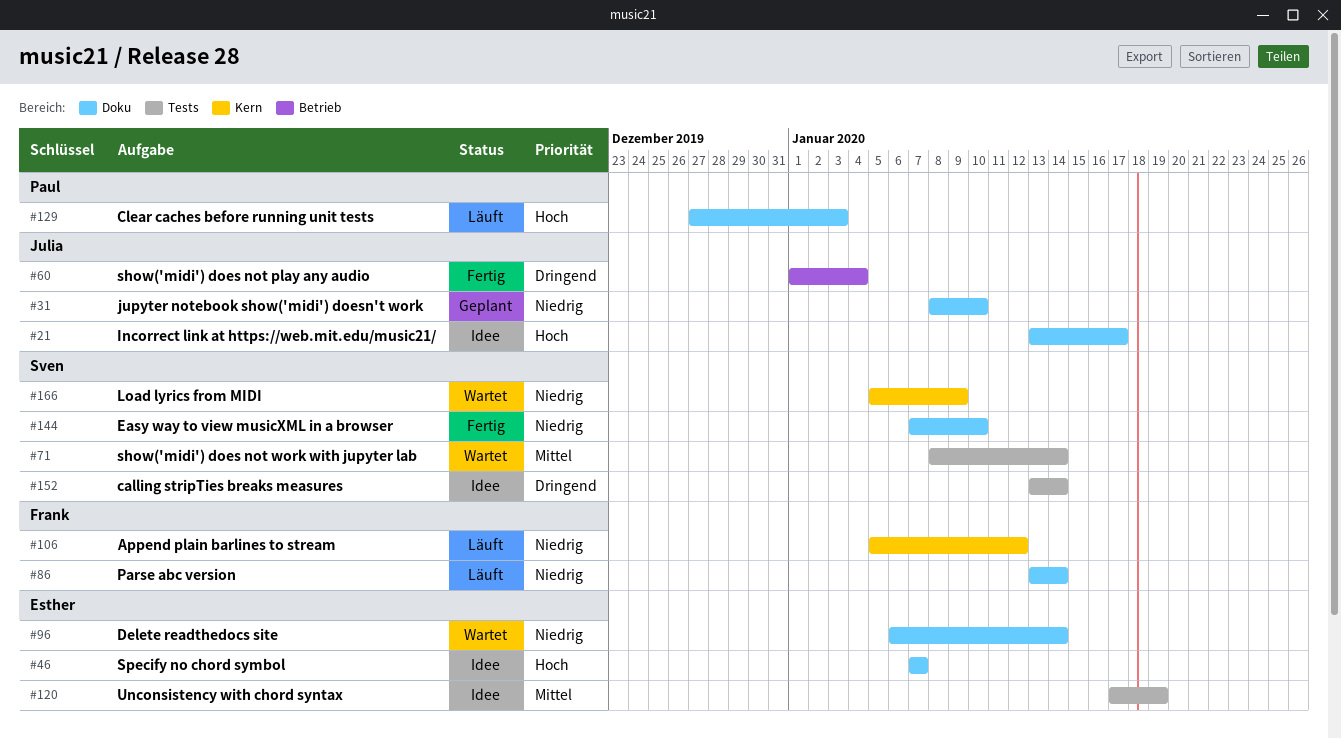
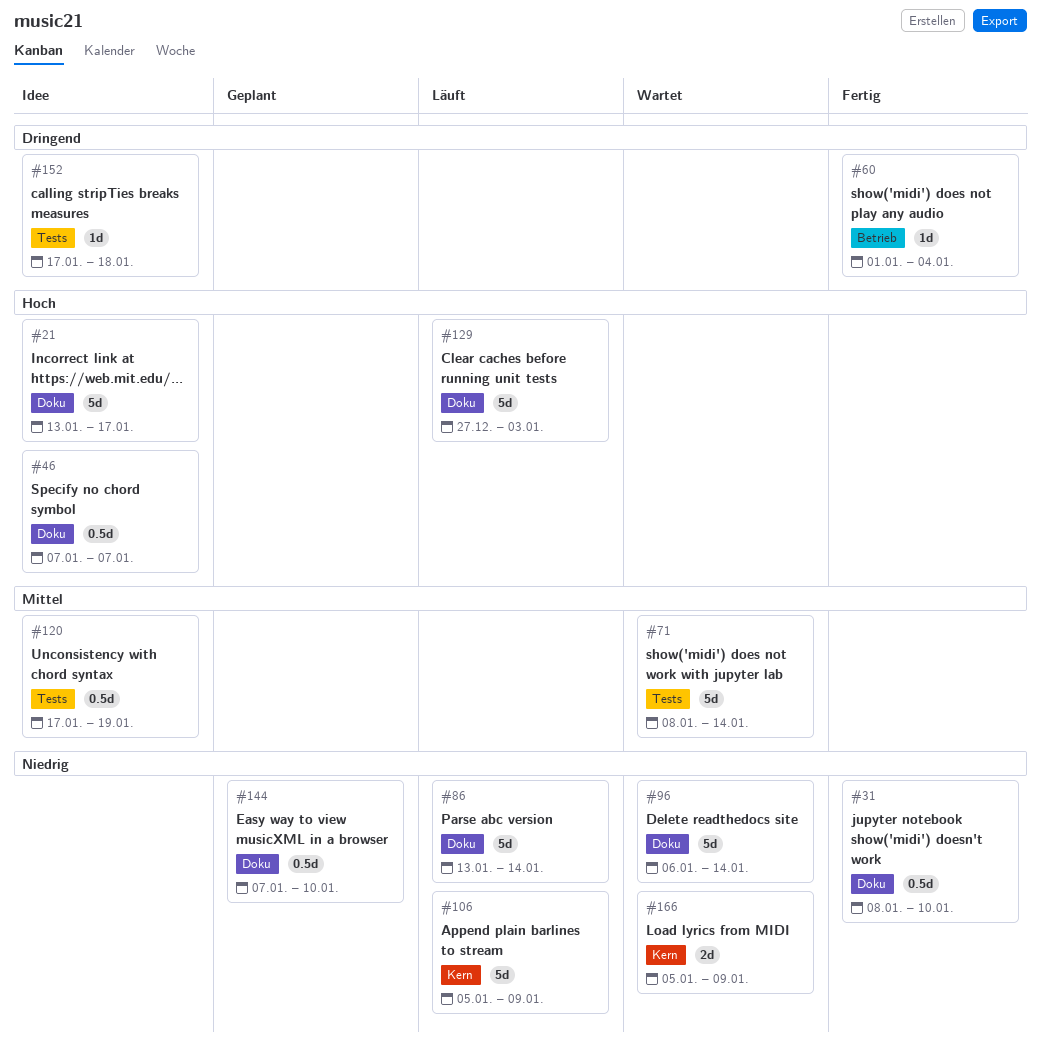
#31, status: Geplant -> Fertig
#106, due: Jan 12 -> Jan 9
#144, status: Fertig -> Geplant
#152, start: Jan 13 -> Jan 17
#152, due: Jan 14 -> Jan 18

